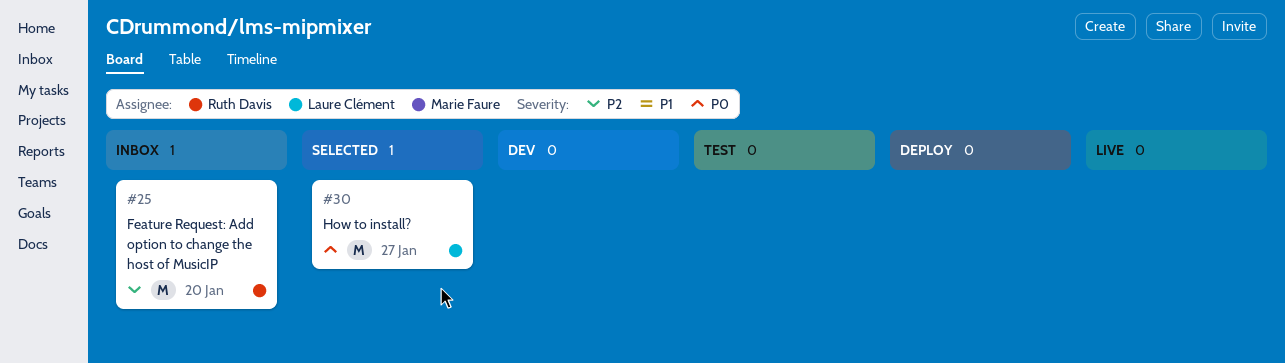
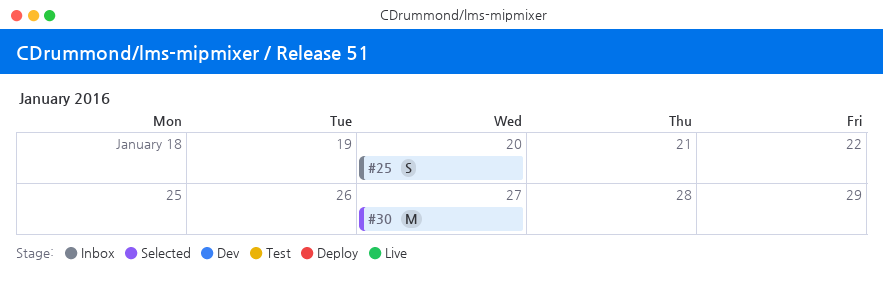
#25, estimate: M -> S

